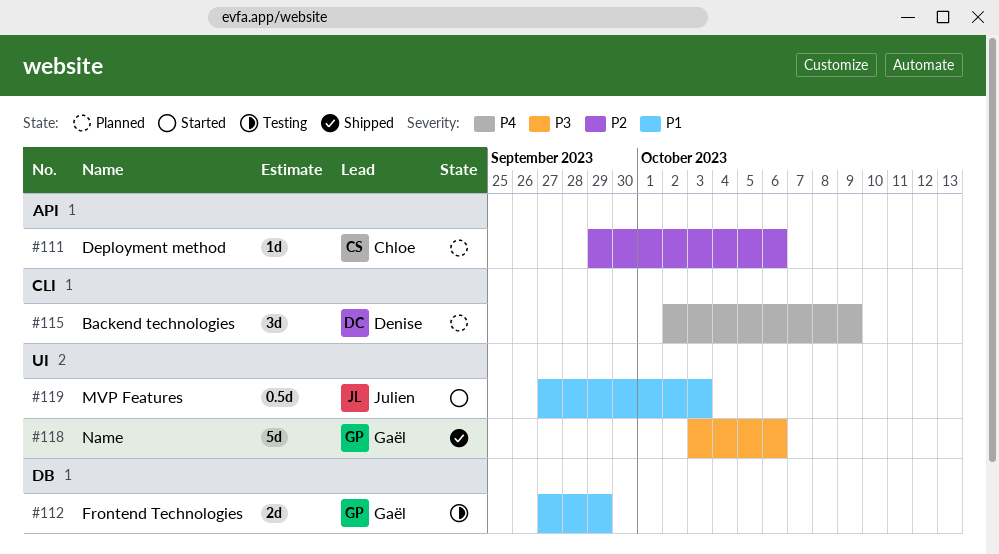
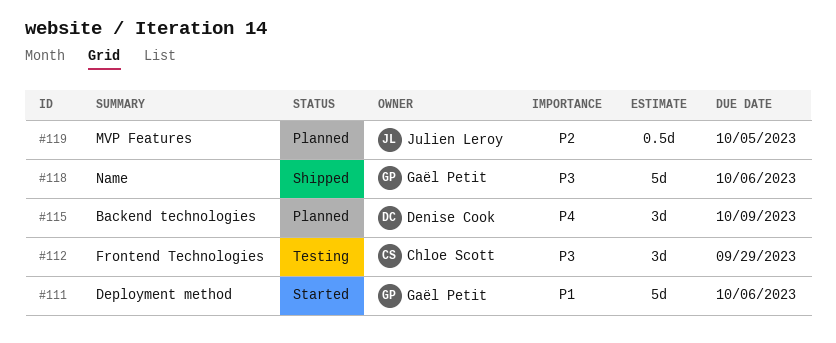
#111, status: Planned -> Started
#111, owner: Chloe Scott -> Gaël Petit
#111, priority: P2 -> P1
#111, estimate: 1d -> 5d
#112, owner: Gaël Petit -> Chloe Scott
#112, priority: P1 -> P3
#112, estimate: 2d -> 3d
#119, status: Started -> Planned
#119, priority: P1 -> P2
#119, due: Oct 3 -> Oct 5

